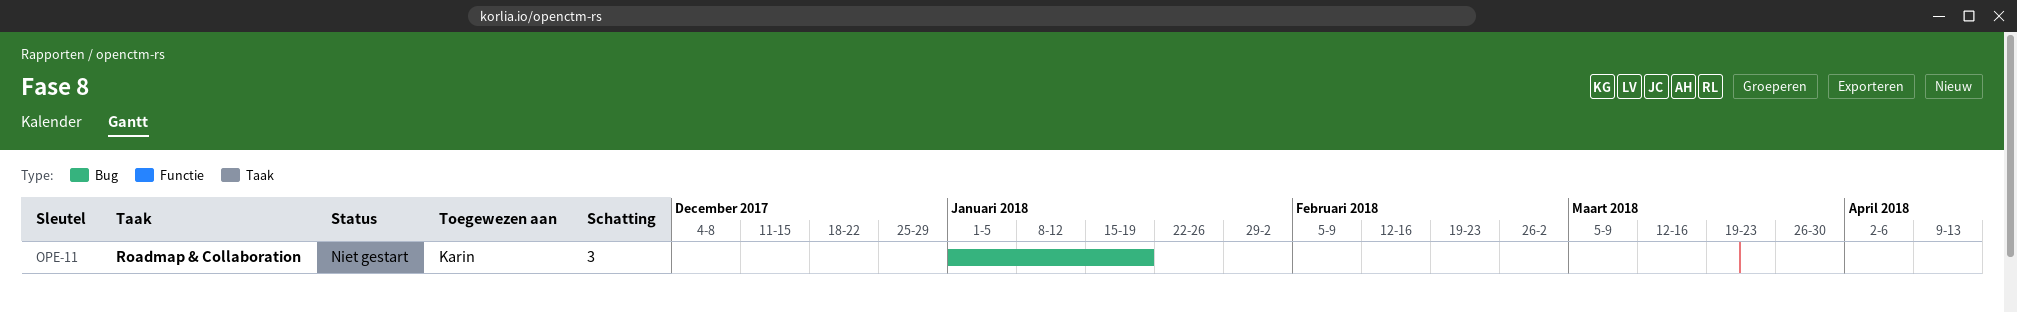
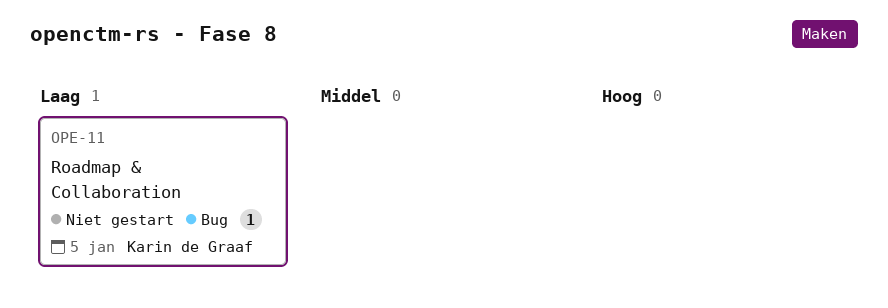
OPE-11, estimate: 3 -> 1
OPE-11, due: Jan 19 -> Jan 5

